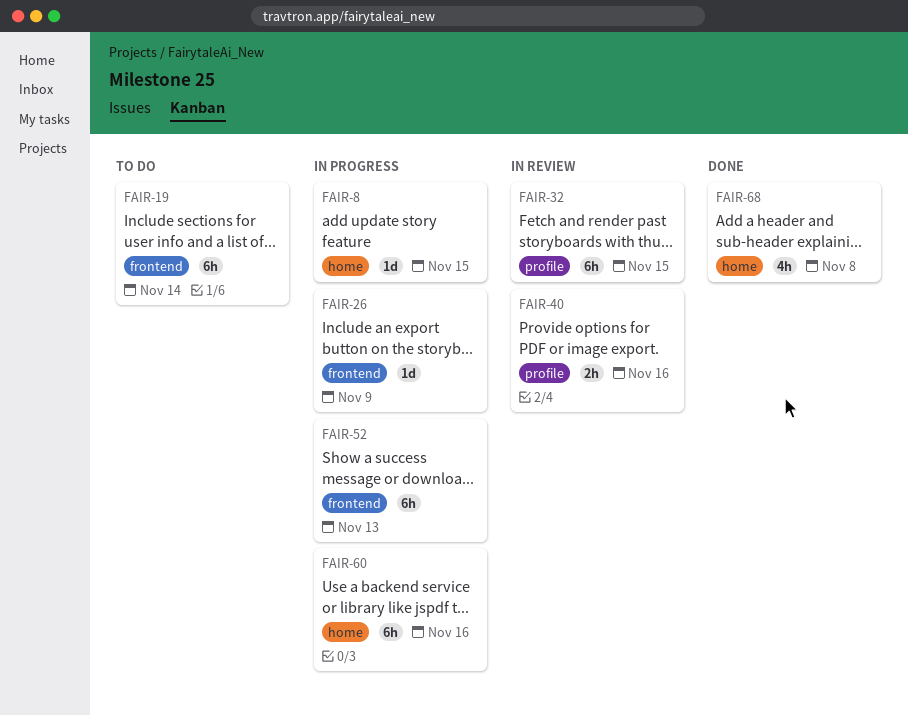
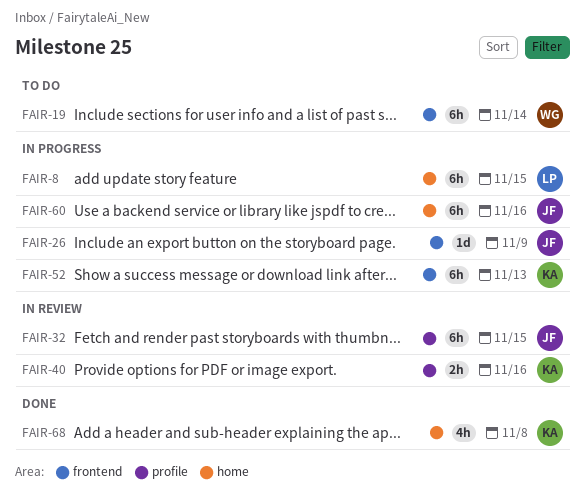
FAIR-8, estimate: 1d -> 6h

